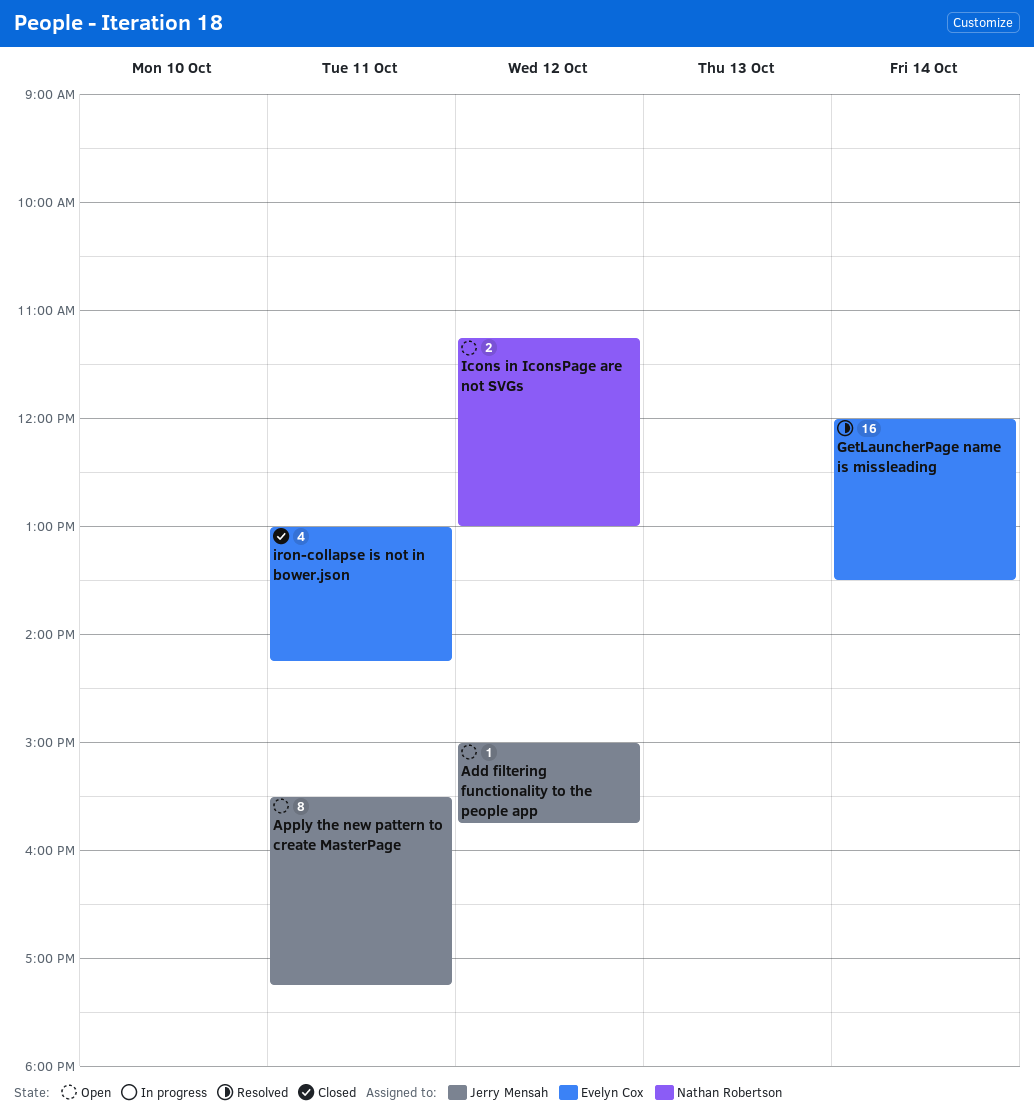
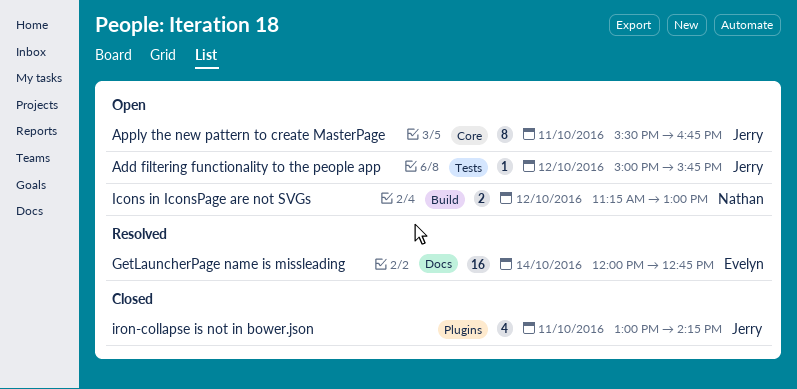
Apply the new pattern to create MasterPage, ends: 17:15 -> 16:45
GetLauncherPage name is missleading, ends: 13:30 -> 12:45
iron-collapse is not in bower.json, owner: Evelyn Cox -> Jerry Mensah

